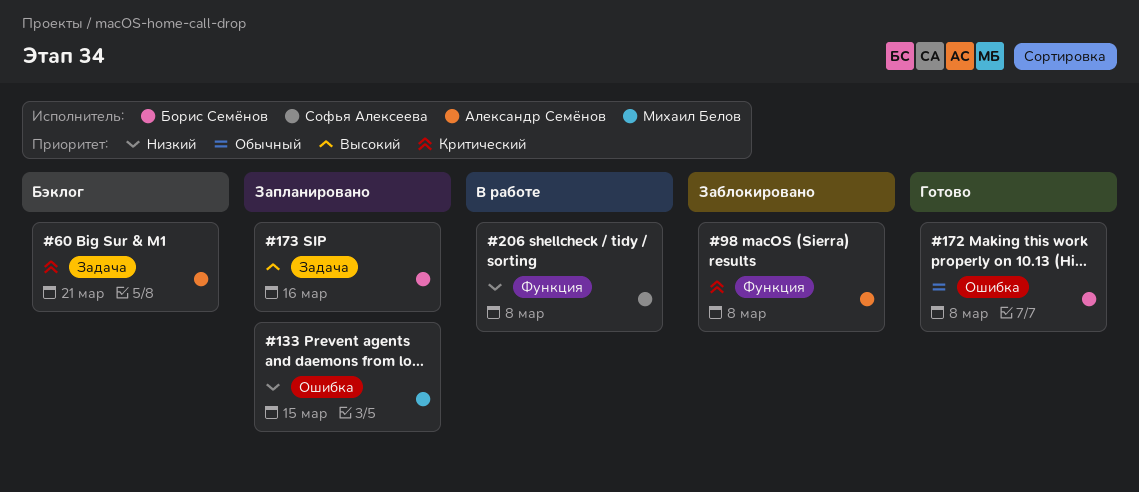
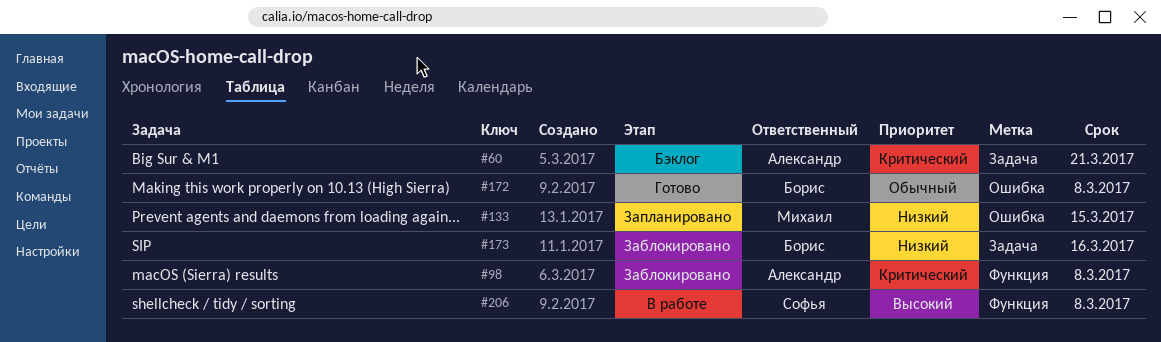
#173, status: Запланировано -> Заблокировано
#173, priority: Высокий -> Низкий
#206, priority: Низкий -> Высокий

